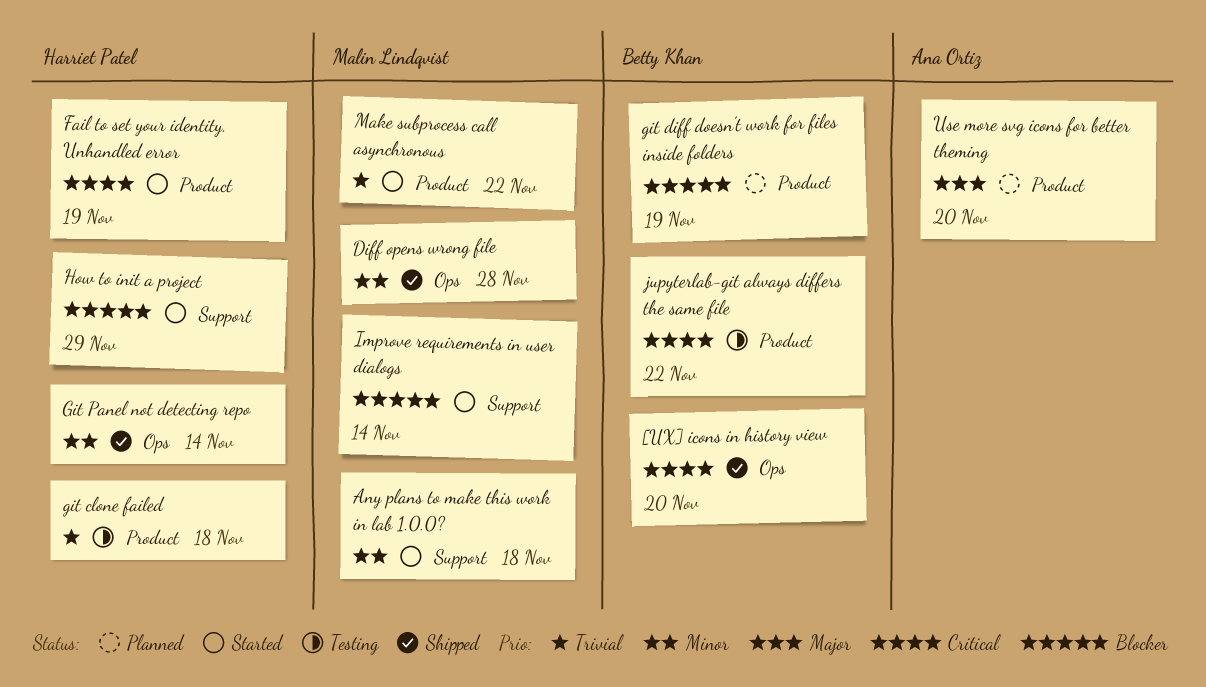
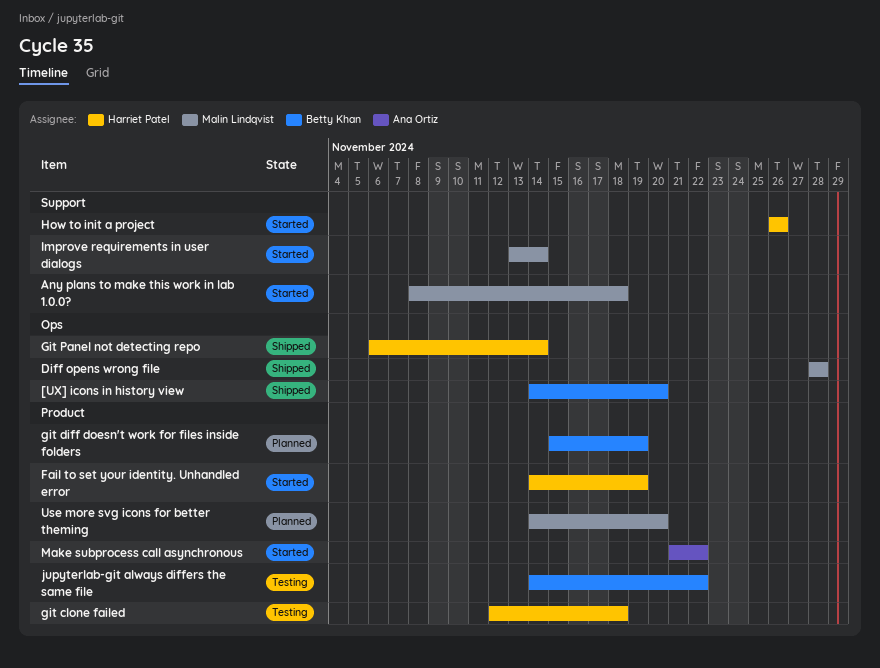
How to init a project, due: Nov 29 -> Nov 26
Make subprocess call asynchronous, owner: Malin Lindqvist -> Ana Ortiz
Use more svg icons for better theming, owner: Ana Ortiz -> Malin Lindqvist

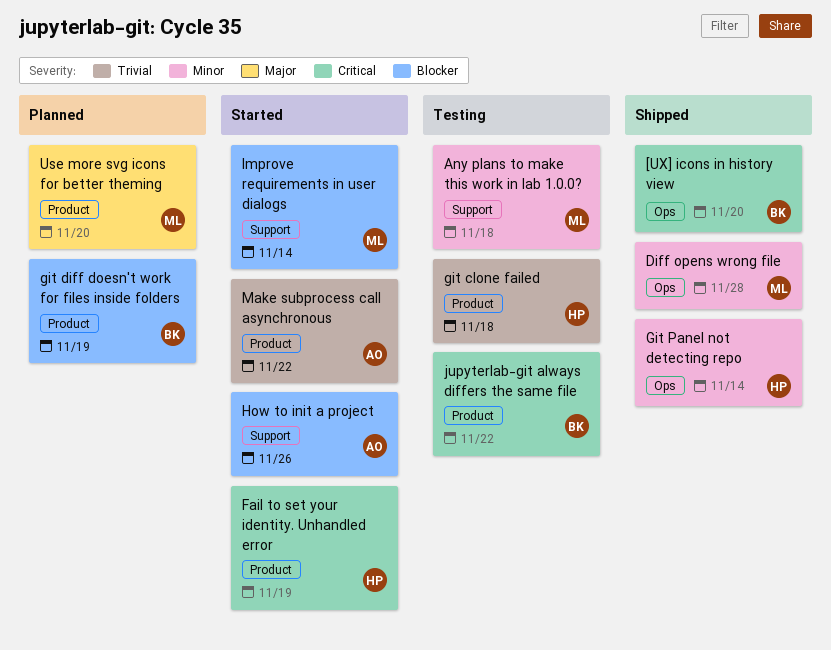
Any plans to make this work in lab 1.0.0?, status: Started -> Testing
How to init a project, owner: Harriet Patel -> Ana Ortiz

